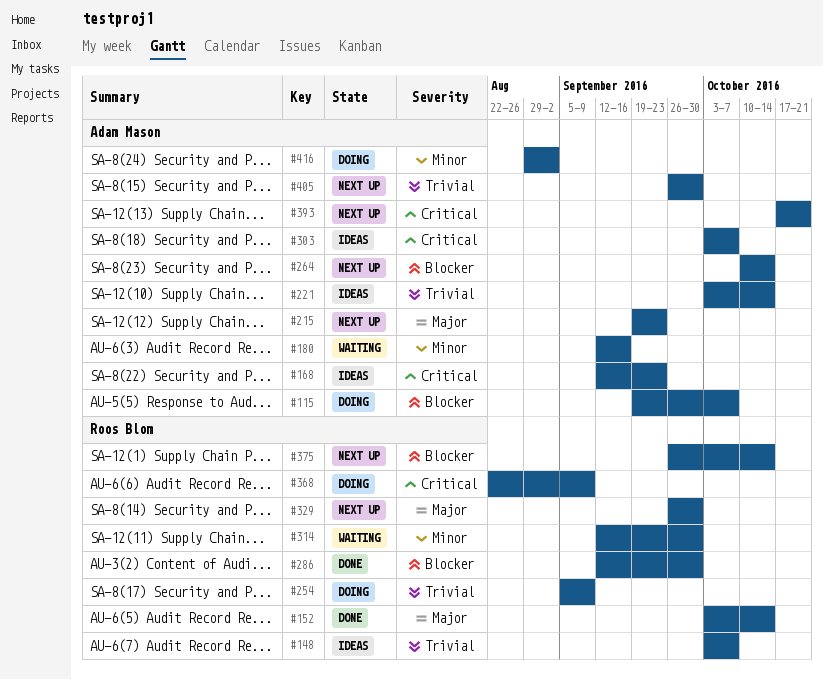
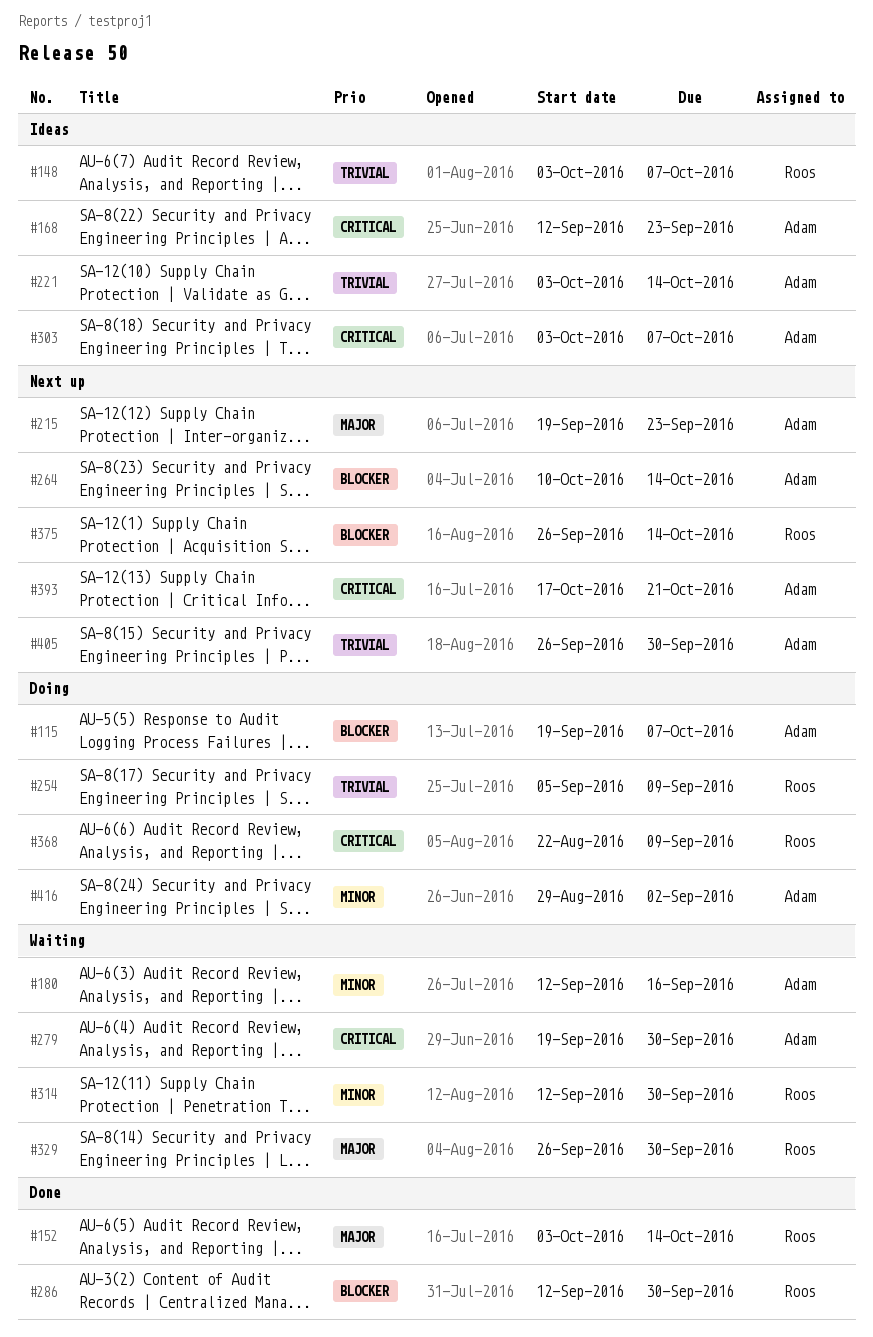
#279: none -> present
#329, status: Next up -> Waiting

